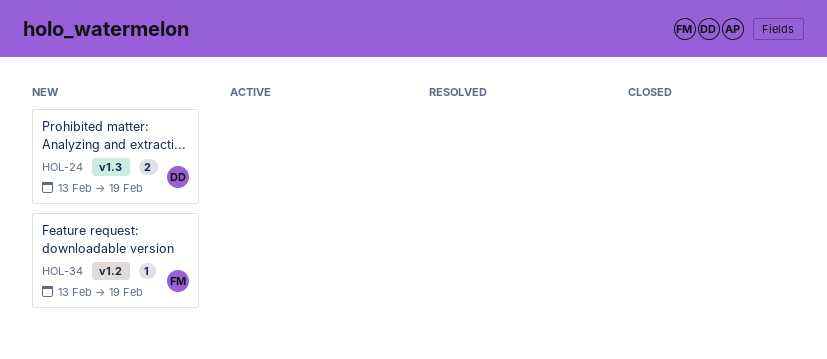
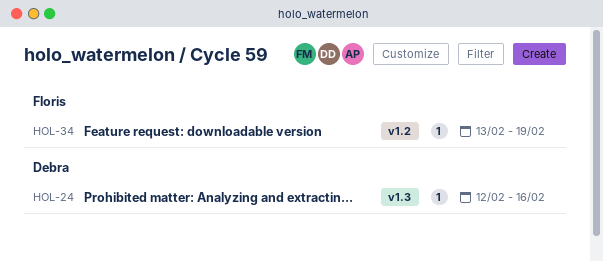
HOL-24, estimate: 2 -> 1
HOL-24, start: Feb 13 -> Feb 12
HOL-24, due: Feb 19 -> Feb 16

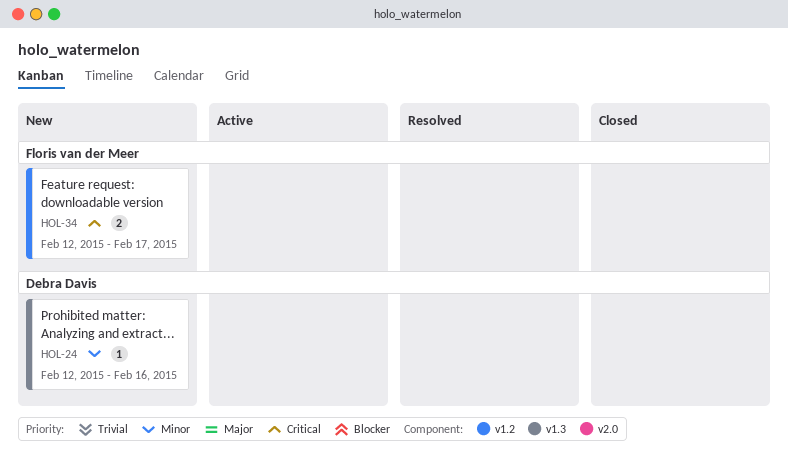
HOL-34, estimate: 1 -> 2
HOL-34, start: Feb 13 -> Feb 12
HOL-34, due: Feb 19 -> Feb 17

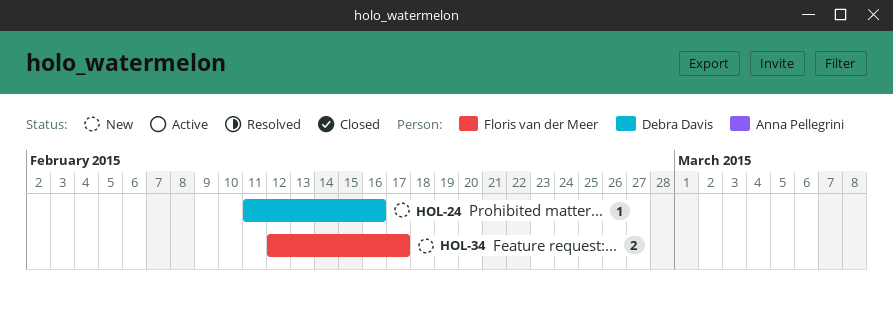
HOL-24, start: Feb 12 -> Feb 11

